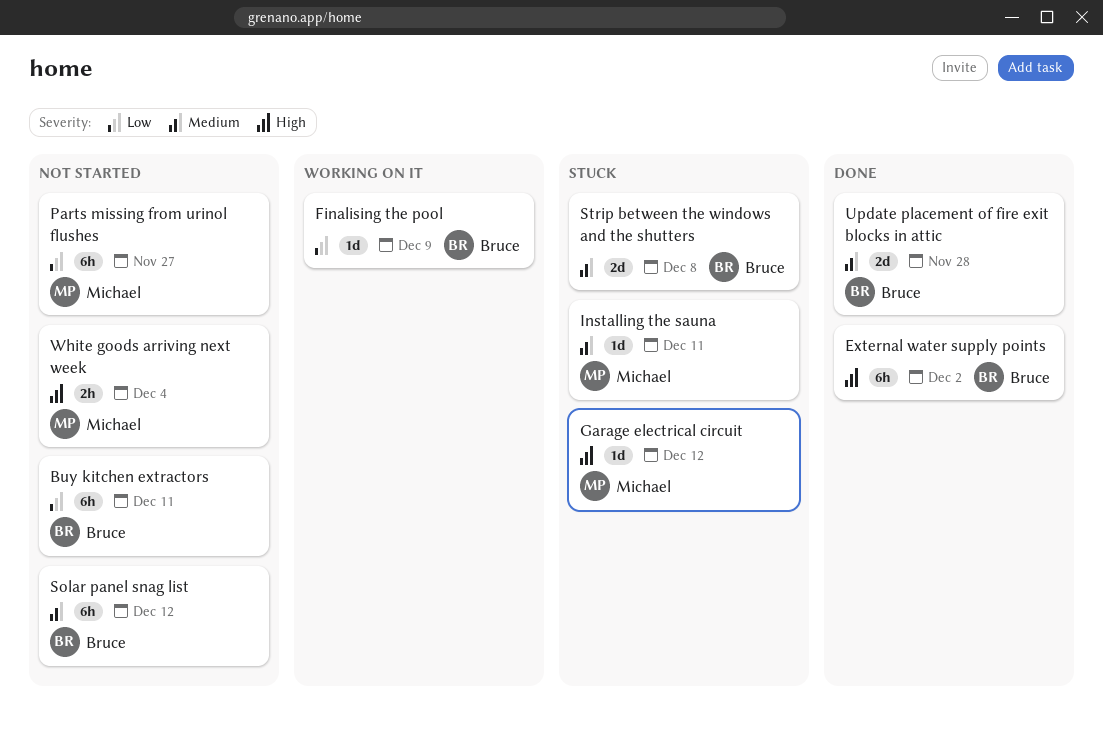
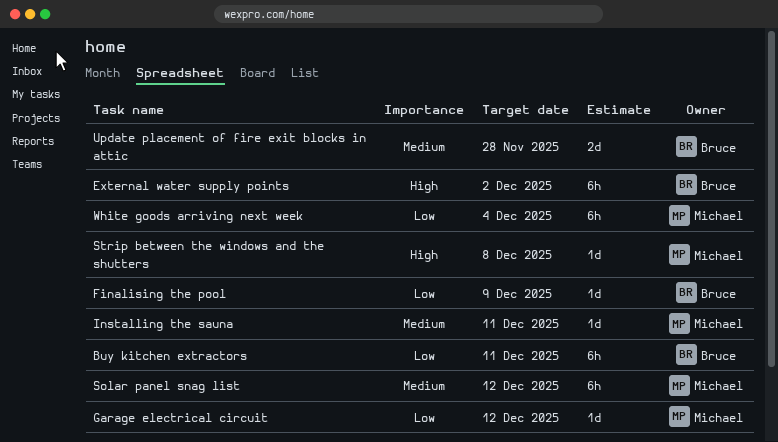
Garage electrical circuit, priority: High -> Low
Parts missing from urinol flushes: present -> none
Solar panel snag list, owner: Bruce -> Michael
Strip between the windows and the shutters, owner: Bruce -> Michael
Strip between the windows and the shutters, priority: Medium -> High
Strip between the windows and the shutters, estimate: 2d -> 1d
White goods arriving next week, priority: High -> Low
White goods arriving next week, estimate: 2h -> 6h

